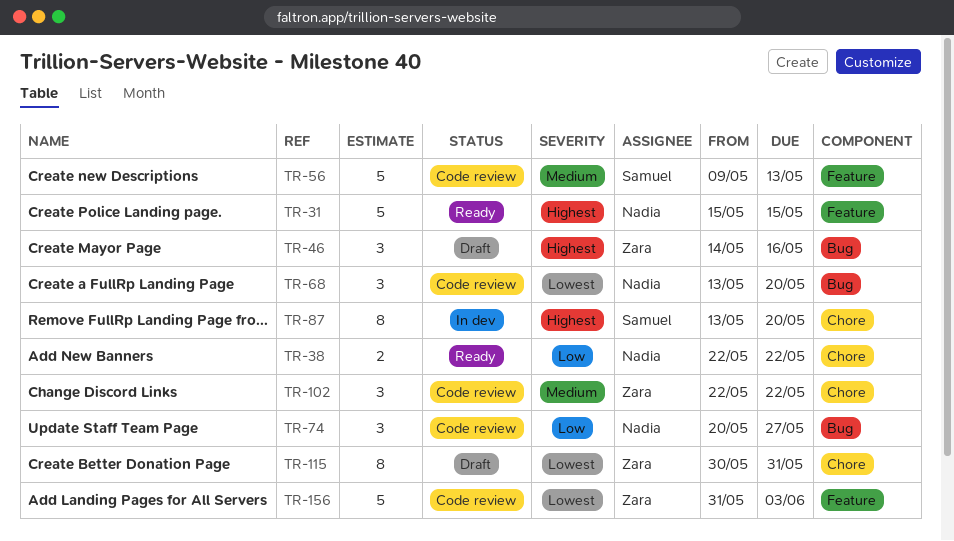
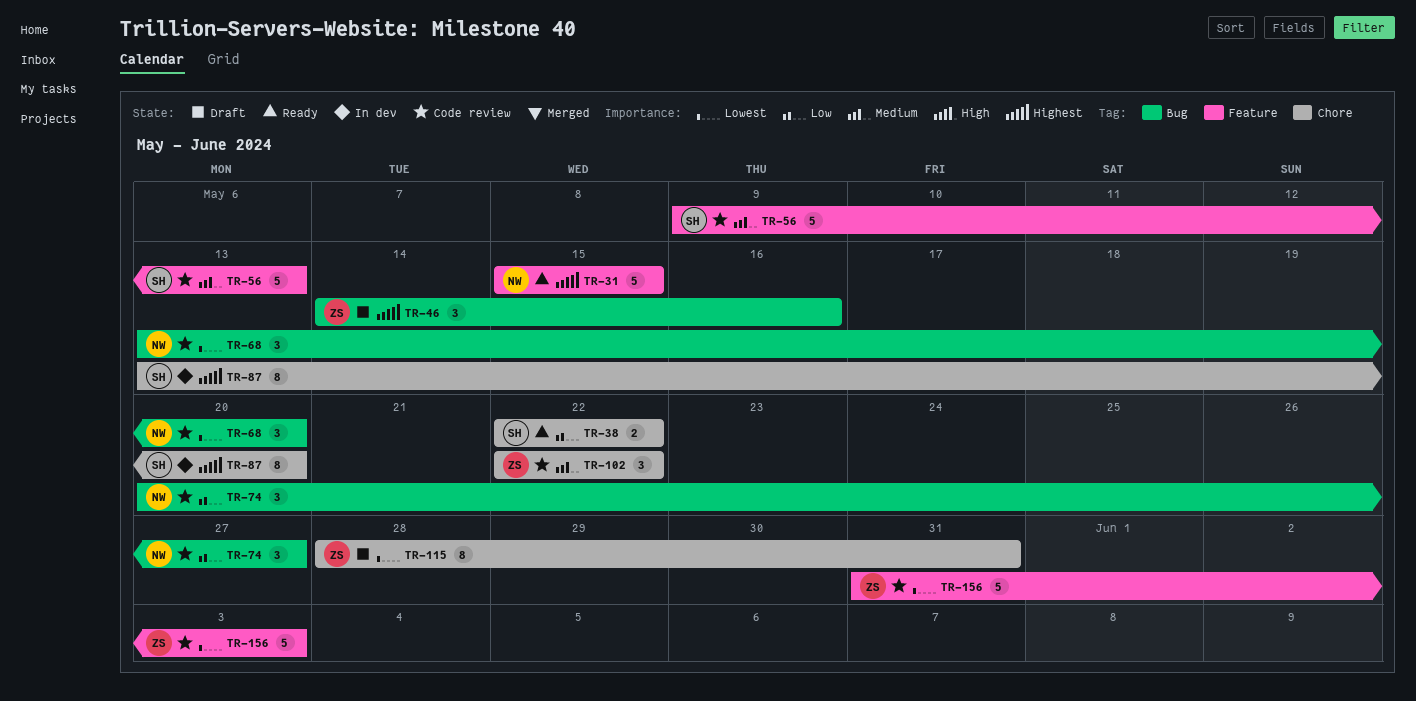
TR-38, owner: Nadia -> Samuel
TR-115, start: May 30 -> May 28

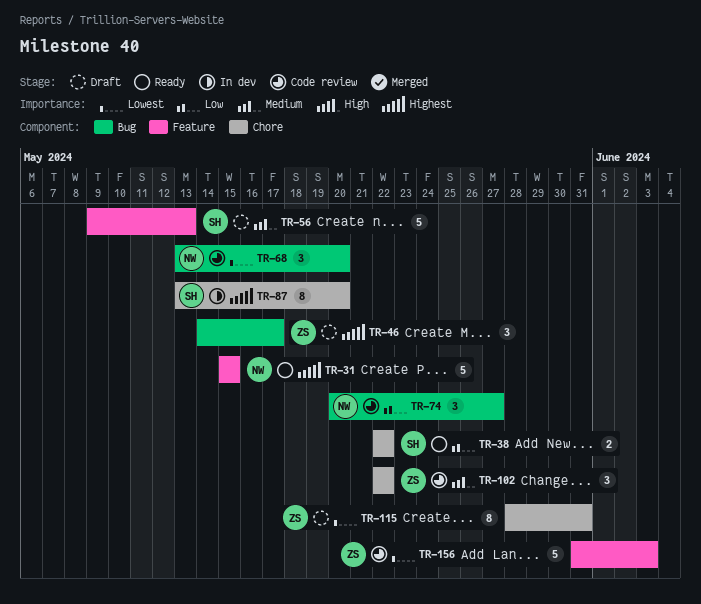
TR-46, due: May 16 -> May 17
TR-56, status: Code review -> Draft

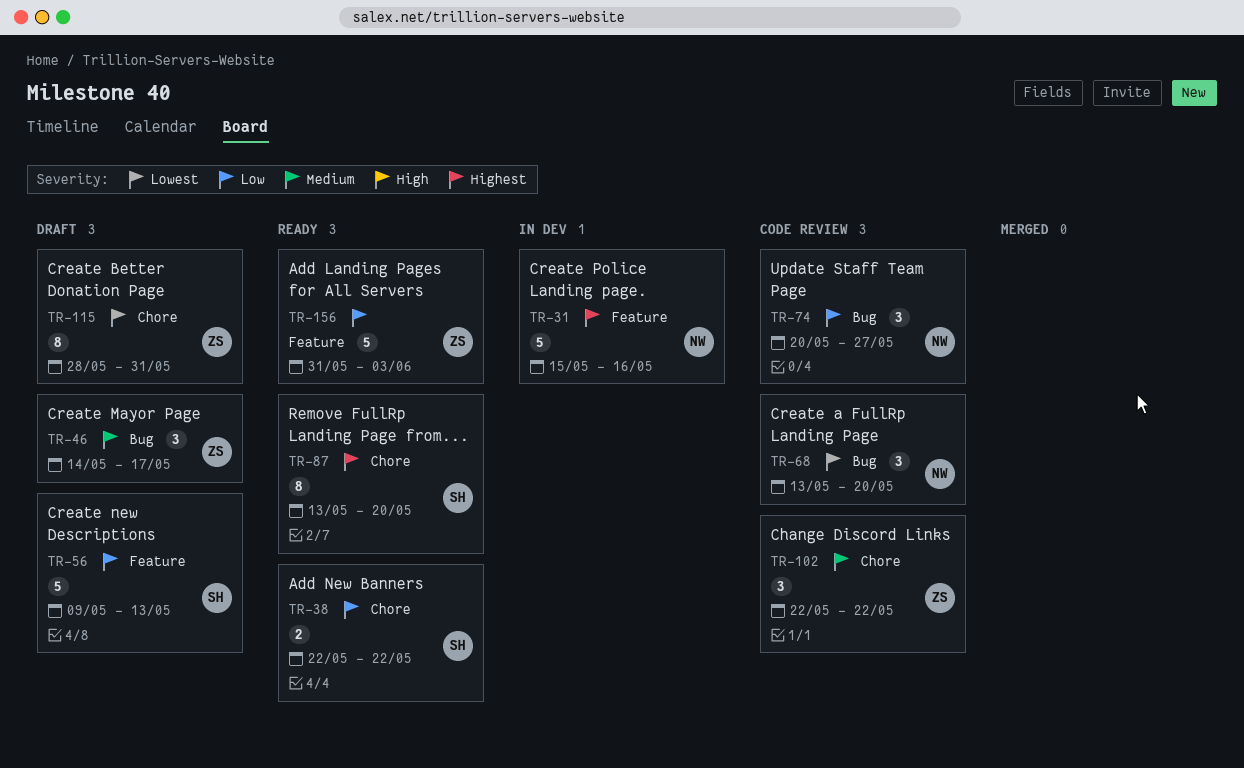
TR-31, status: Ready -> In dev
TR-31, due: May 15 -> May 16
TR-46, priority: Highest -> Medium
TR-56, priority: Medium -> Low
TR-87, status: In dev -> Ready
TR-156, status: Code review -> Ready
TR-156, priority: Lowest -> Low

